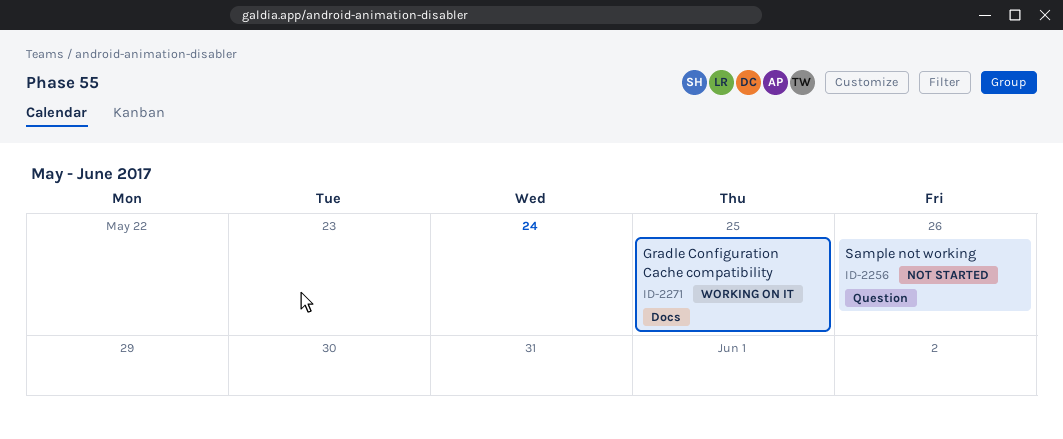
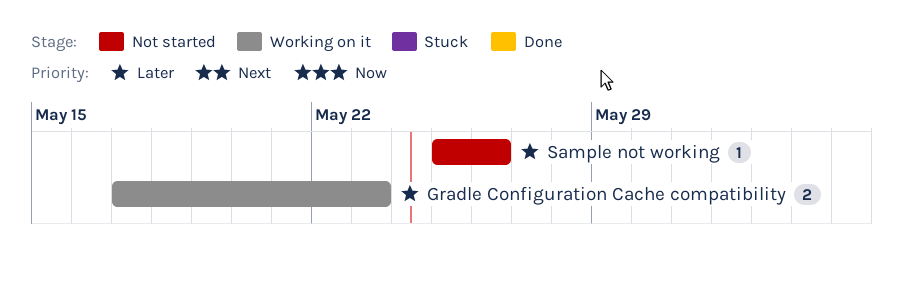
Gradle Configuration Cache compatibility, due: May 25 -> May 23

